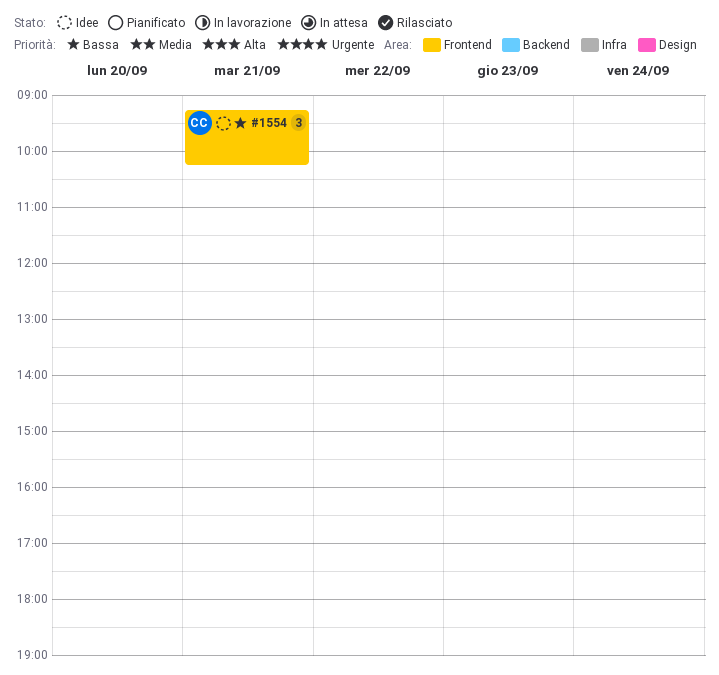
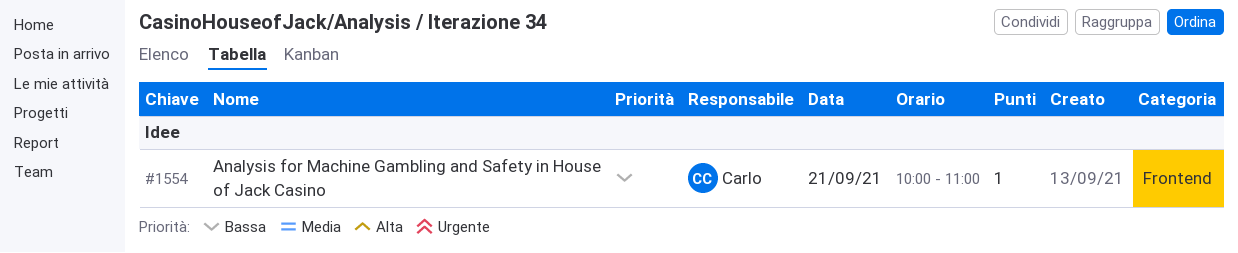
#1554, estimate: 3 -> 1
#1554, begins: 09:15 -> 10:00
#1554, ends: 10:15 -> 11:00

